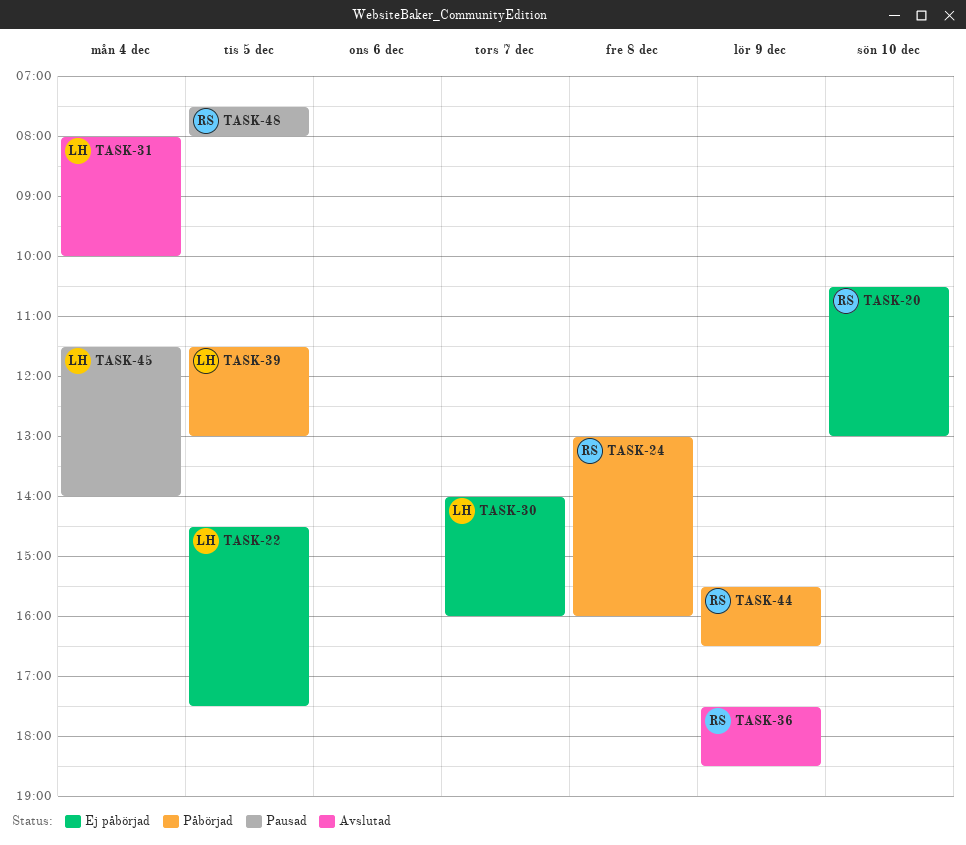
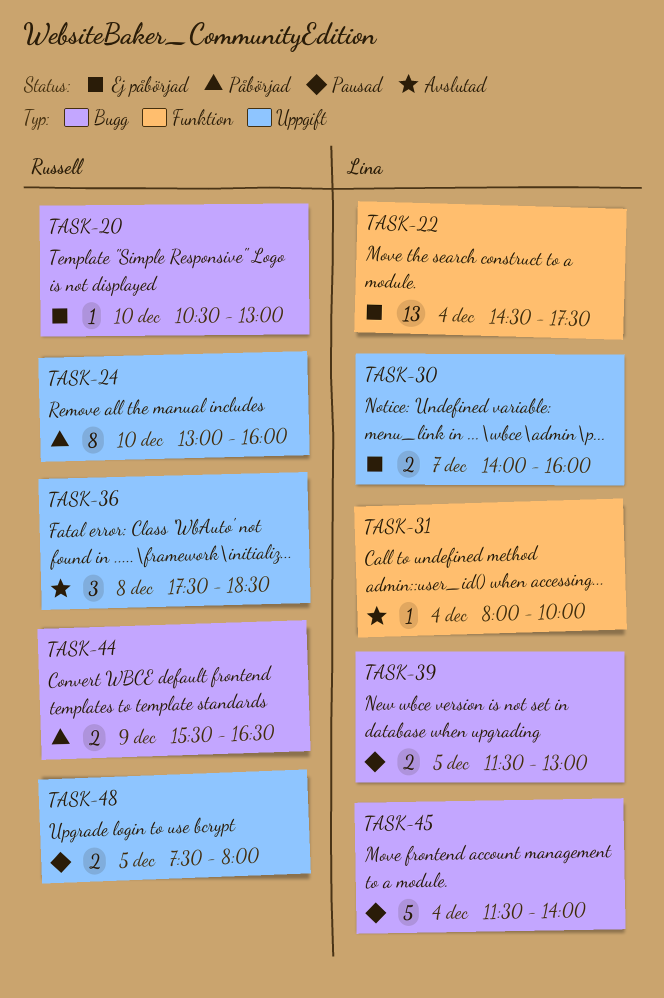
TASK-22, day: Dec 5 -> Dec 4
TASK-24, day: Dec 8 -> Dec 10
TASK-36, day: Dec 9 -> Dec 8
TASK-39, status: Påbörjad -> Pausad

